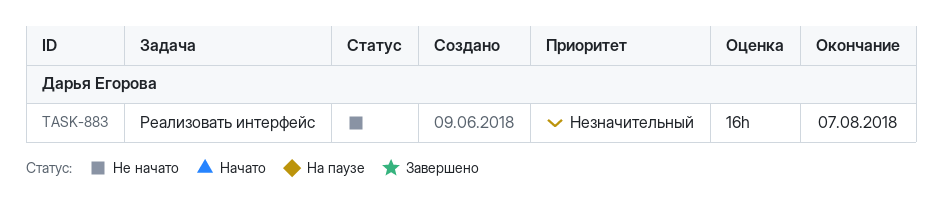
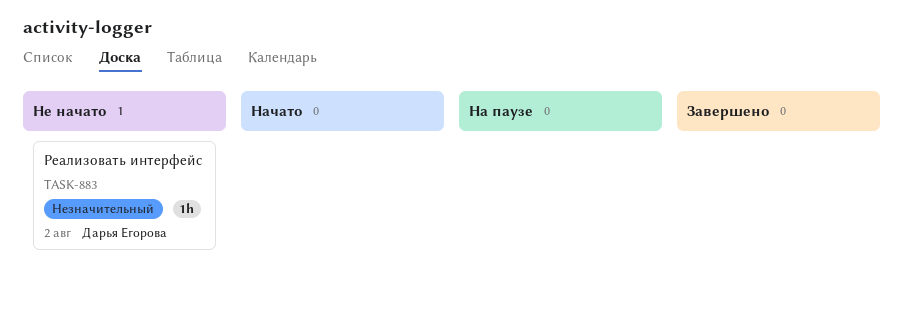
TASK-883, estimate: 16h -> 1h
TASK-883, due: Aug 7 -> Aug 2

